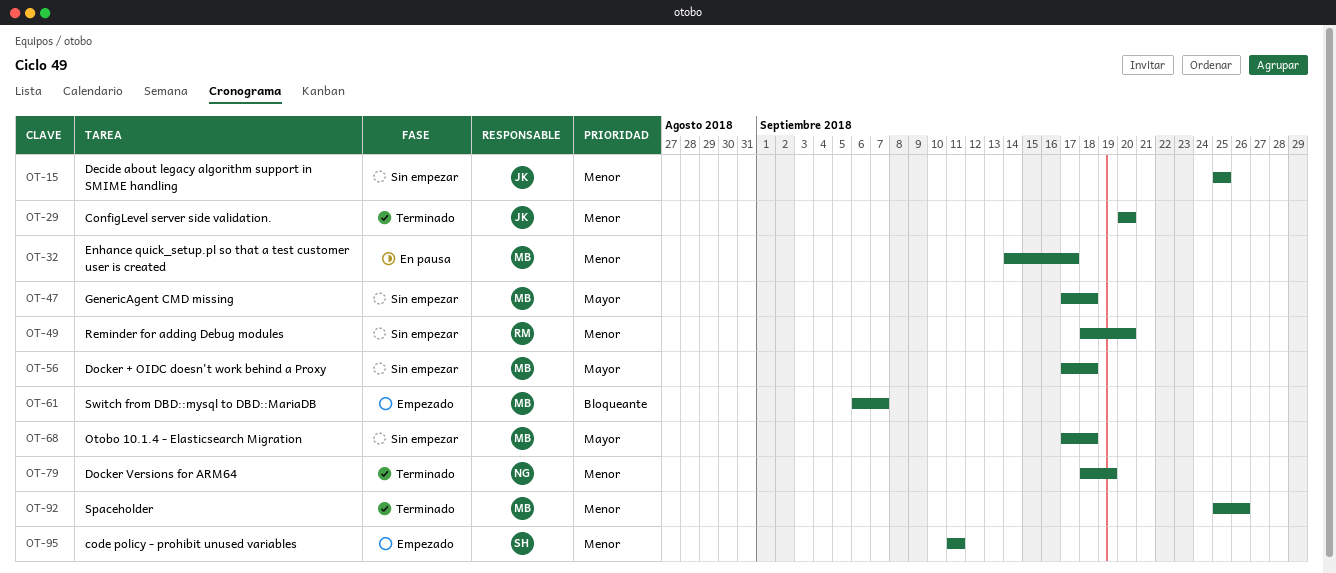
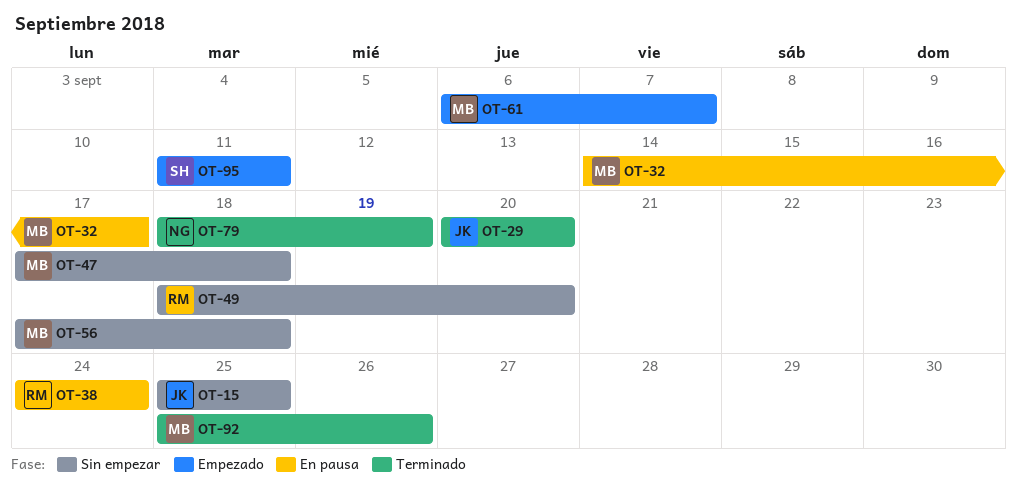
OT-38: none -> present
OT-68: present -> none

